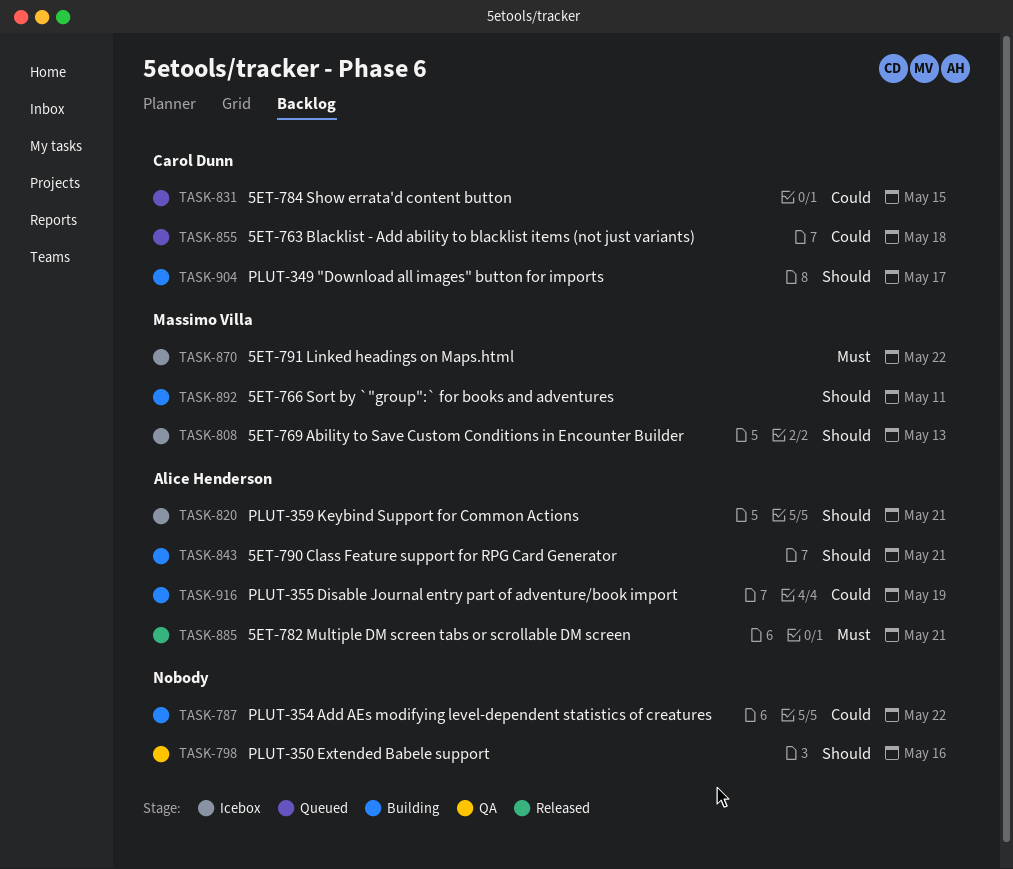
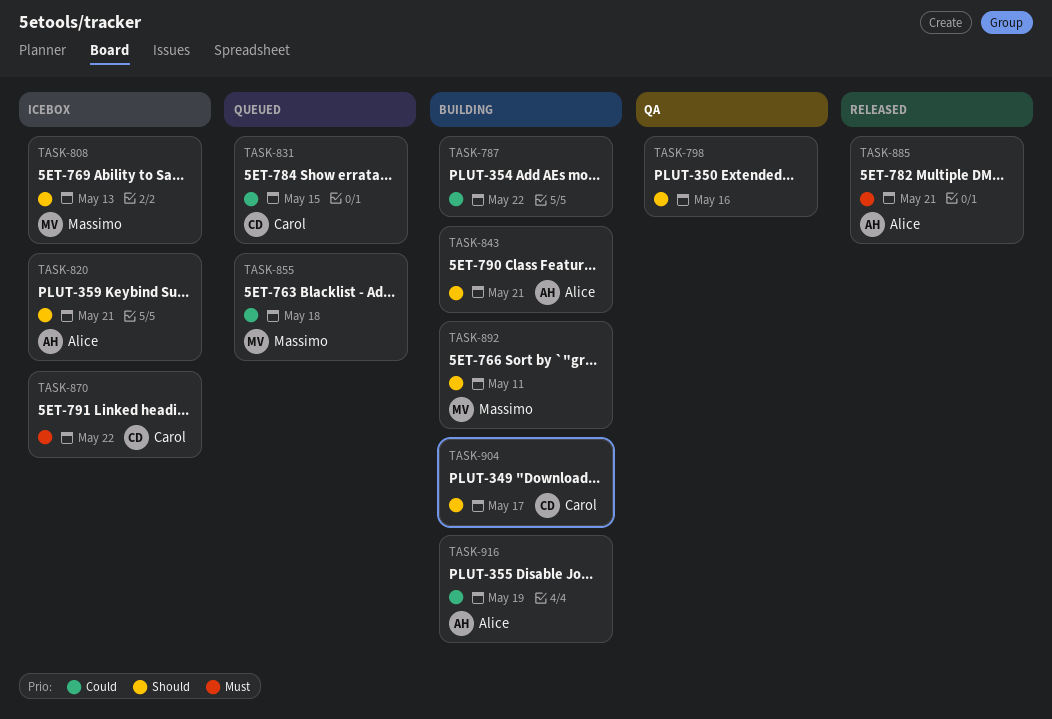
TASK-855, owner: Carol Dunn -> Massimo Villa
TASK-870, owner: Massimo Villa -> Carol Dunn

